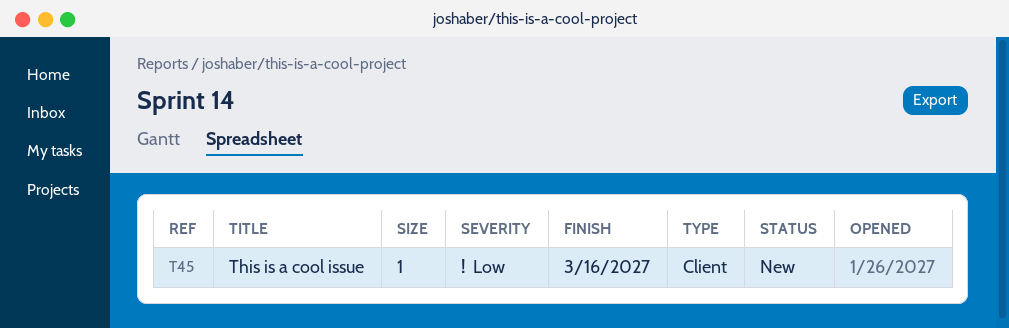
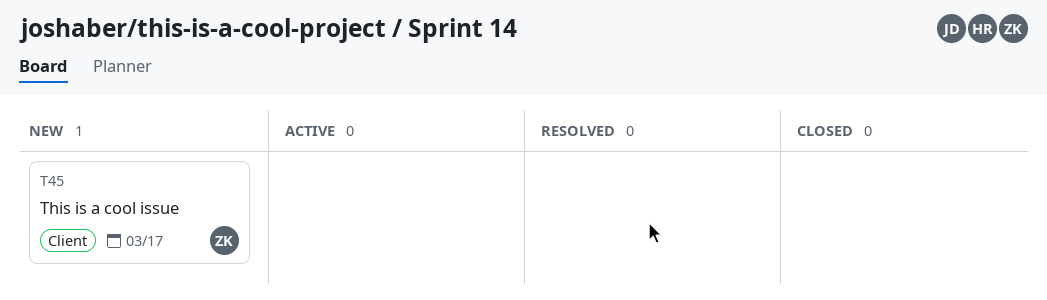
T45, due: Mar 16 -> Mar 17

